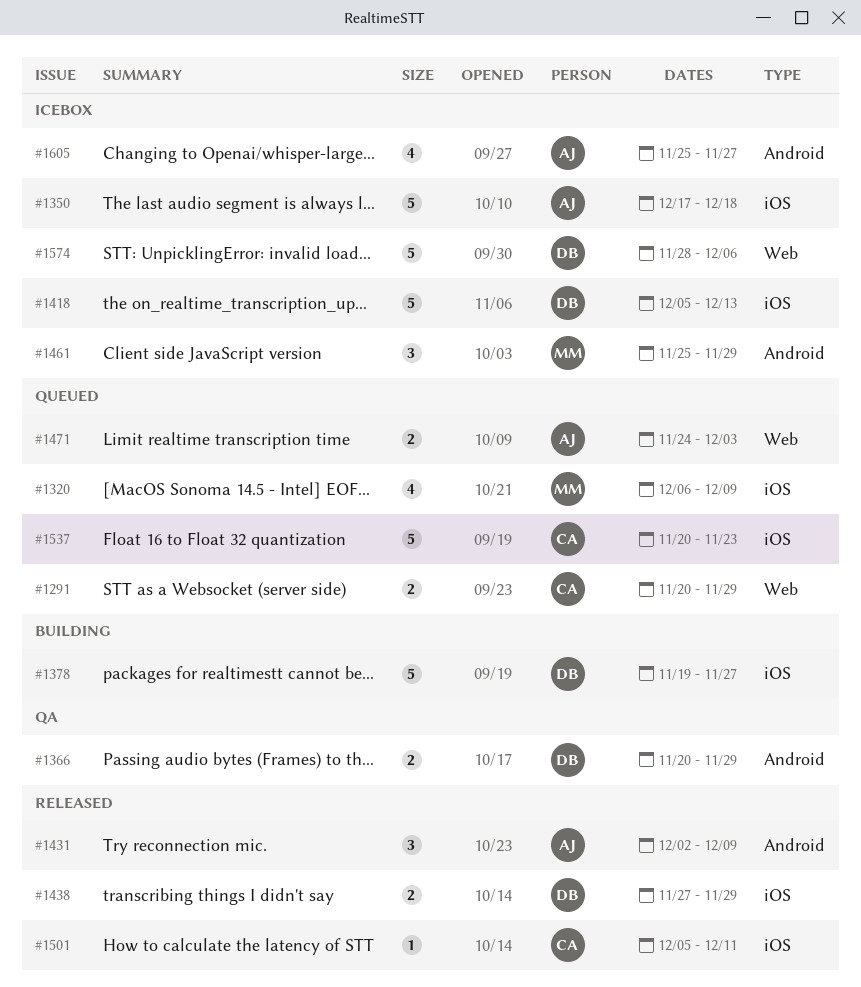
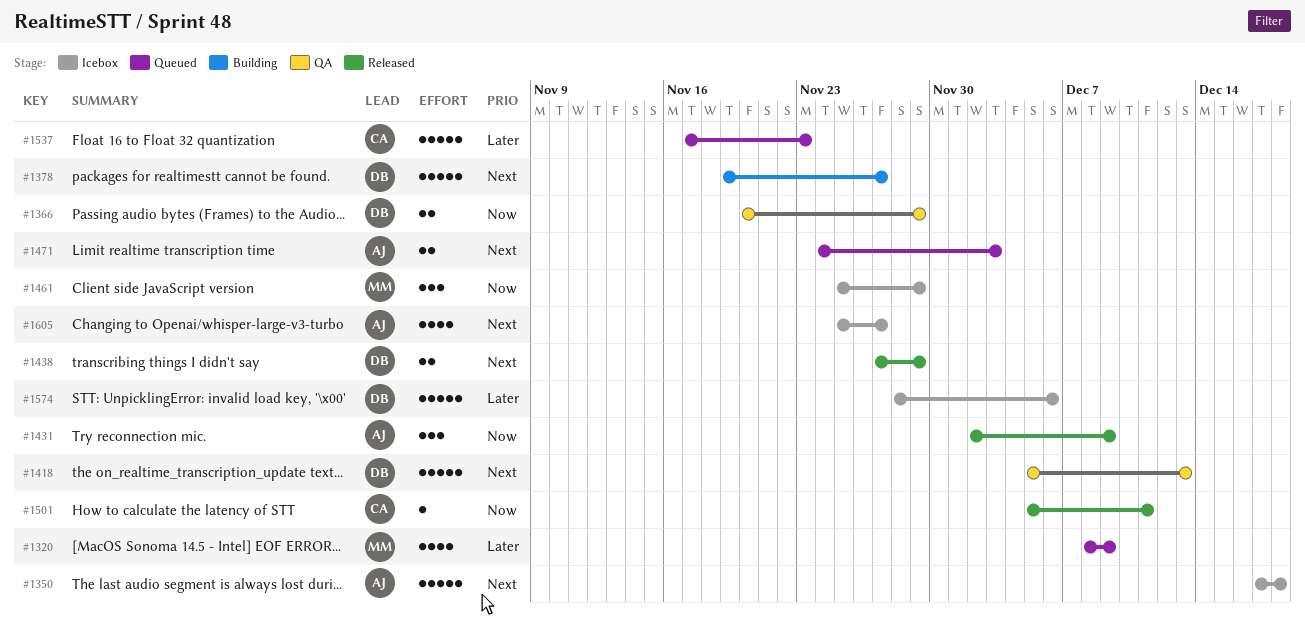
#1291: present -> none
#1320, start: Dec 6 -> Dec 8
#1418, status: Icebox -> QA
#1537, start: Nov 20 -> Nov 17

